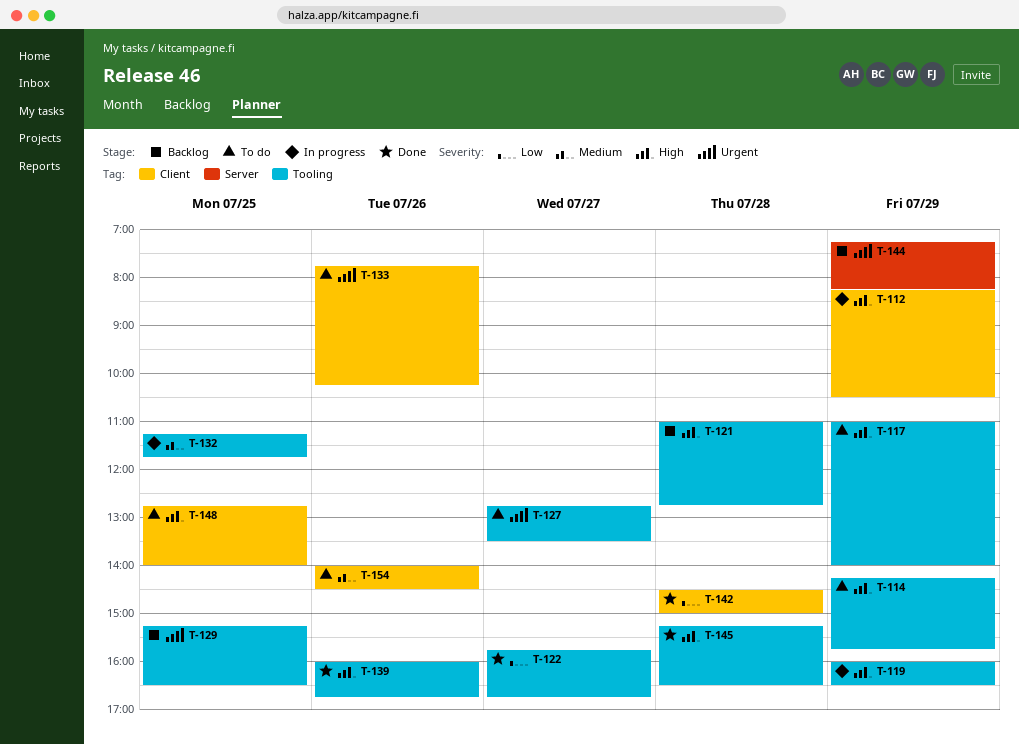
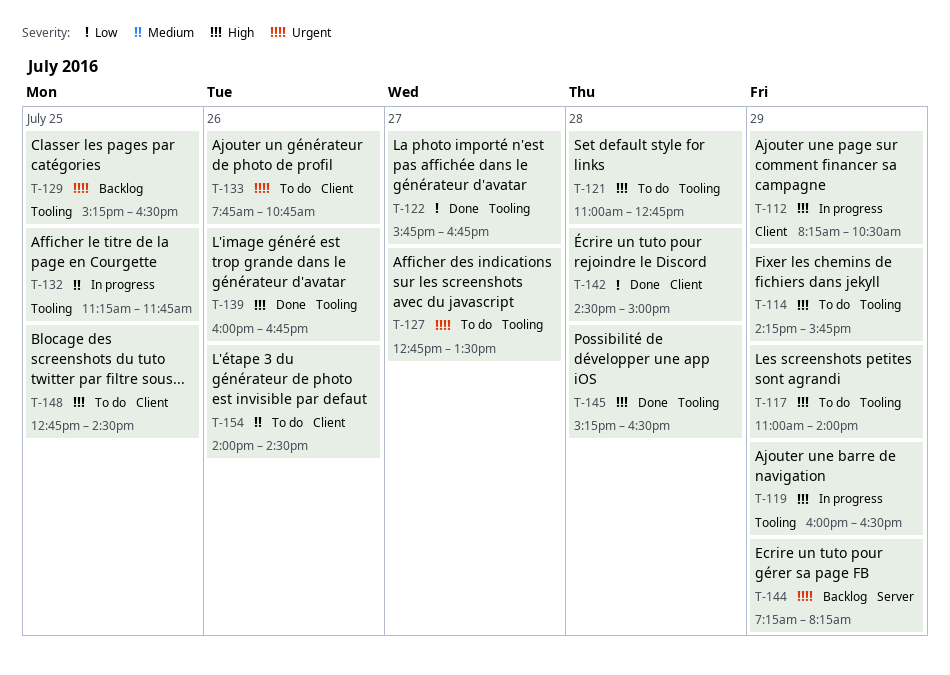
T-121, status: Backlog -> To do
T-133, ends: 10:15 -> 10:45
T-148, ends: 14:00 -> 14:30

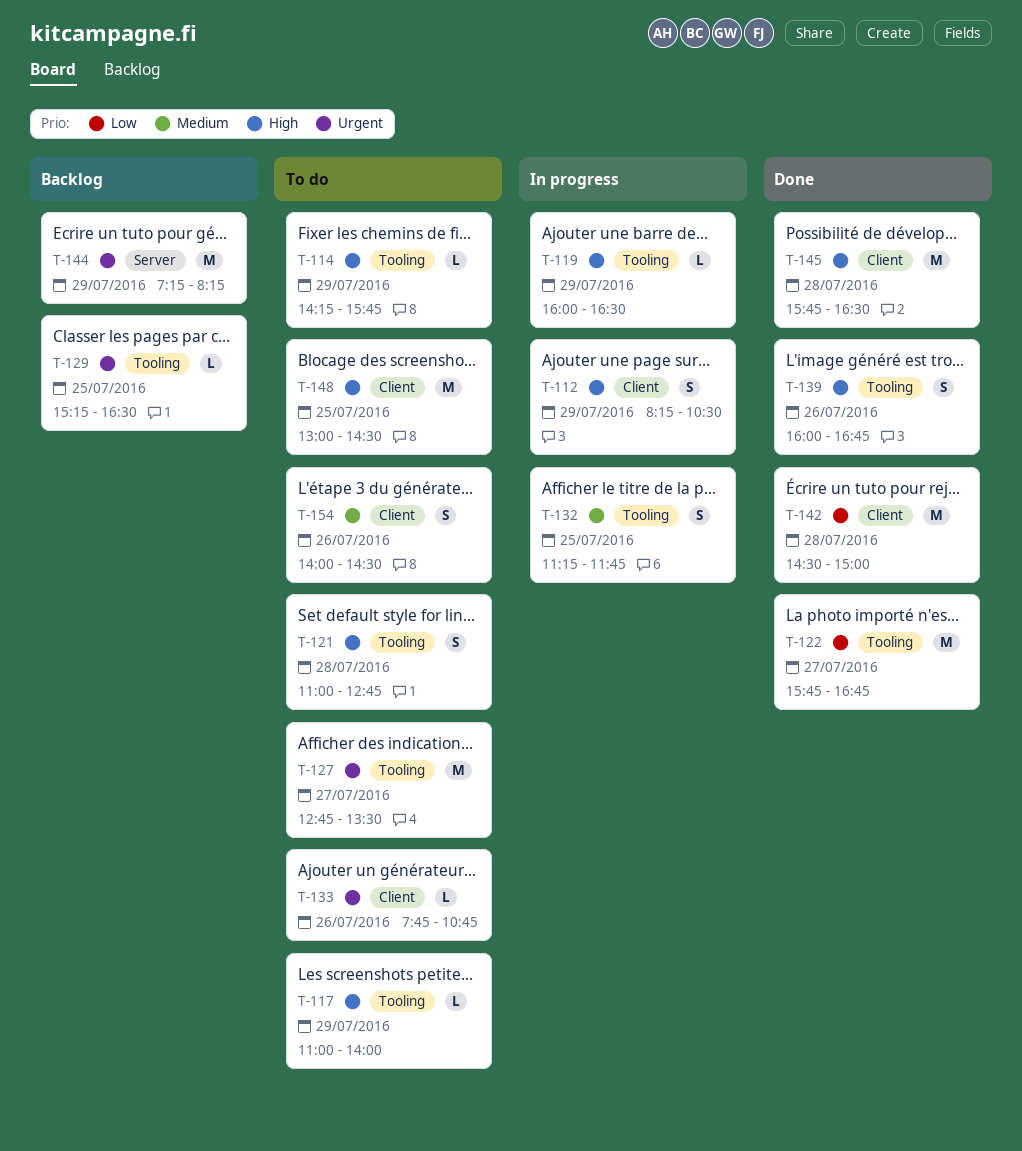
T-145, label: Tooling -> Client
T-145, begins: 15:15 -> 15:45
T-148, begins: 12:45 -> 13:00

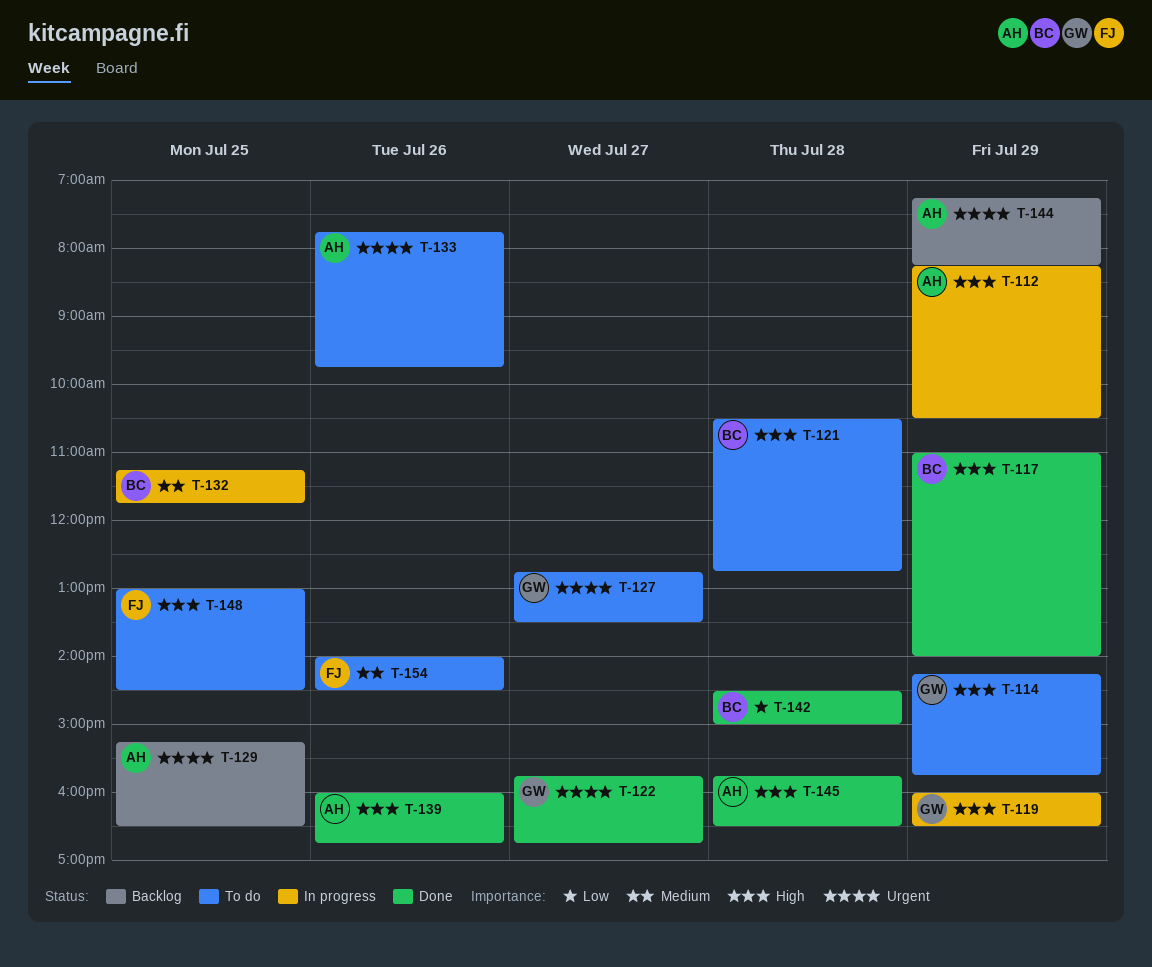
T-117, status: To do -> Done
T-121, begins: 11:00 -> 10:30
T-122, priority: Low -> Urgent
T-133, ends: 10:45 -> 09:45

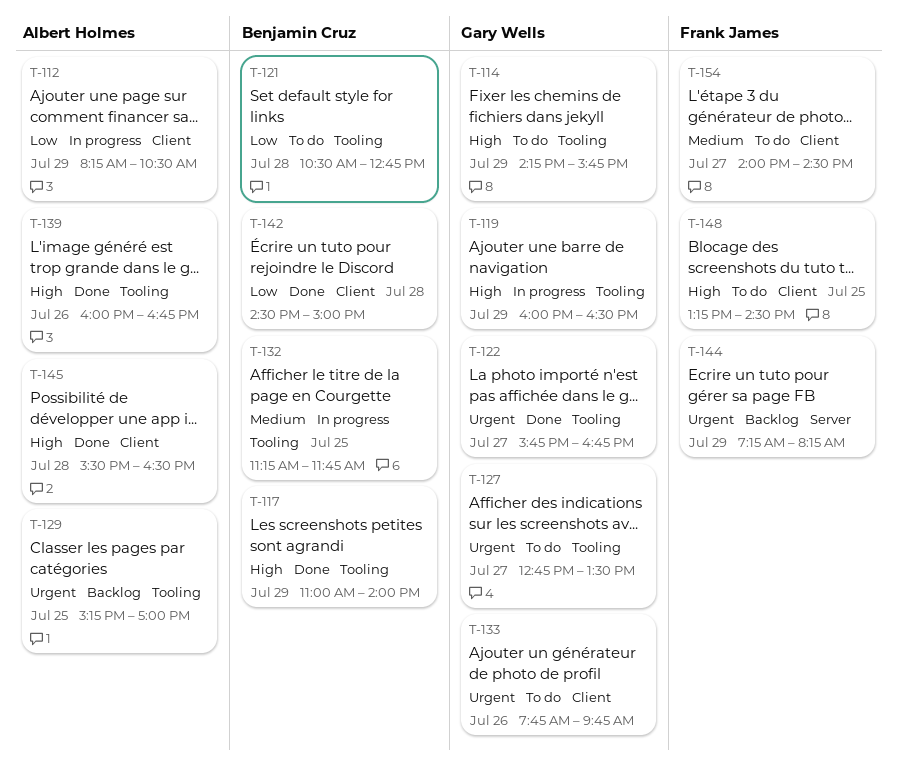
T-112, priority: High -> Low
T-121, priority: High -> Low
T-129, ends: 16:30 -> 17:00
T-133, owner: Albert Holmes -> Gary Wells
T-144, owner: Albert Holmes -> Frank James
T-145, begins: 15:45 -> 15:30
T-148, begins: 13:00 -> 13:15
T-154, day: Jul 26 -> Jul 27

